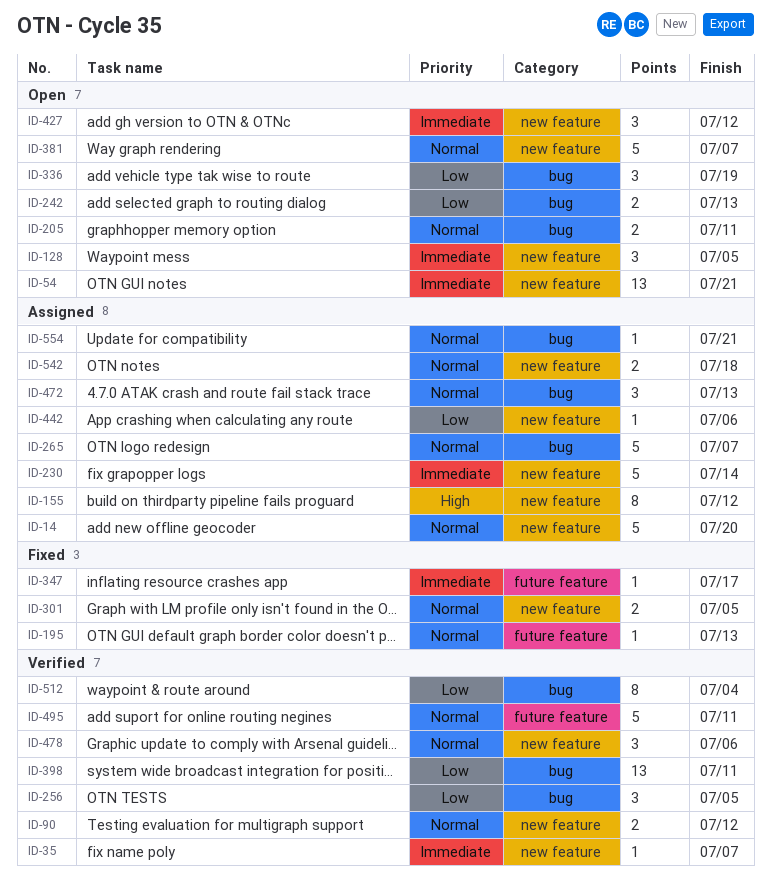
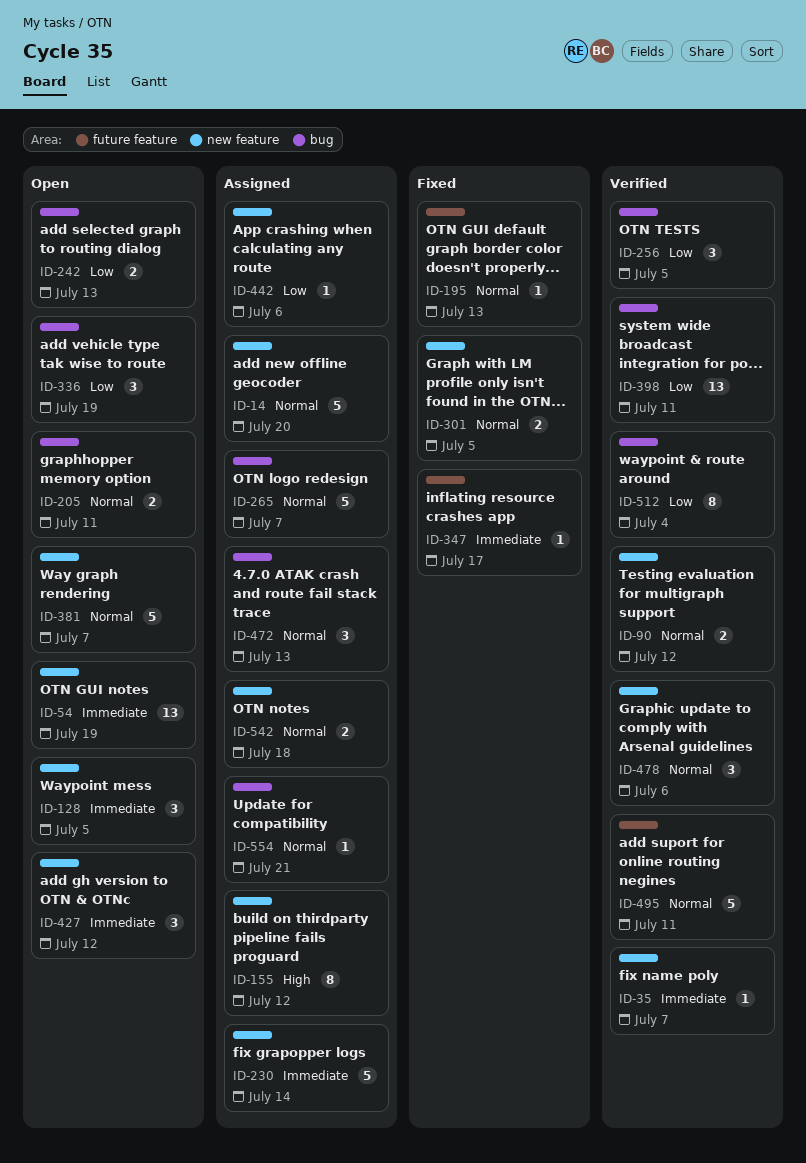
ID-54, due: Jul 21 -> Jul 19

